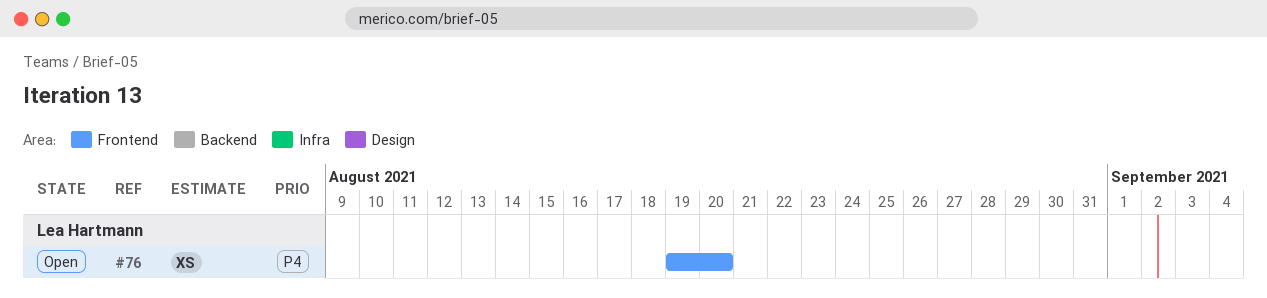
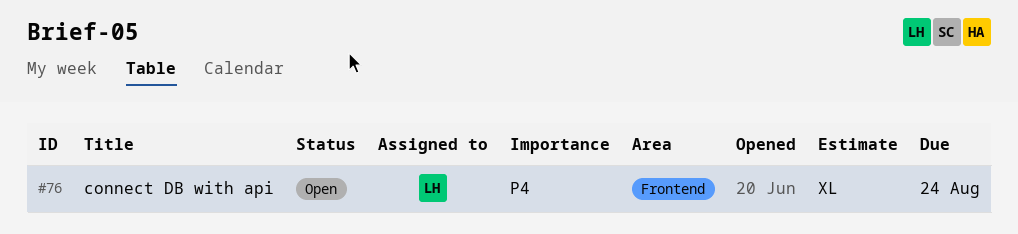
#76, estimate: XS -> XL
#76, due: Aug 20 -> Aug 24

